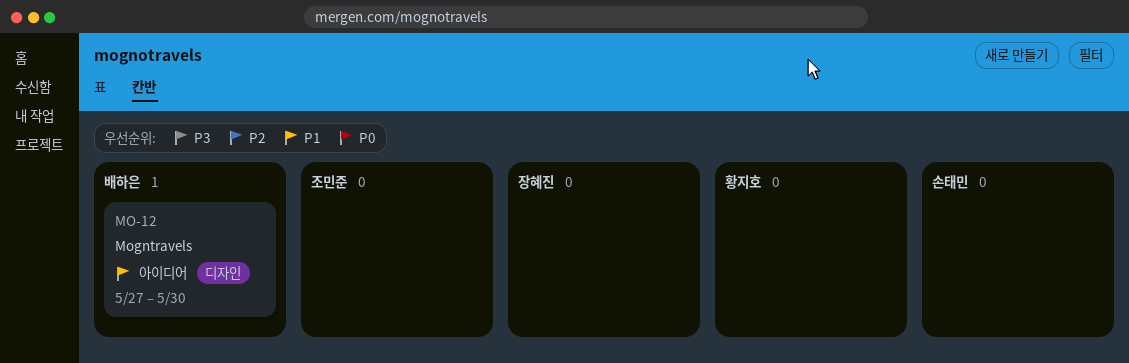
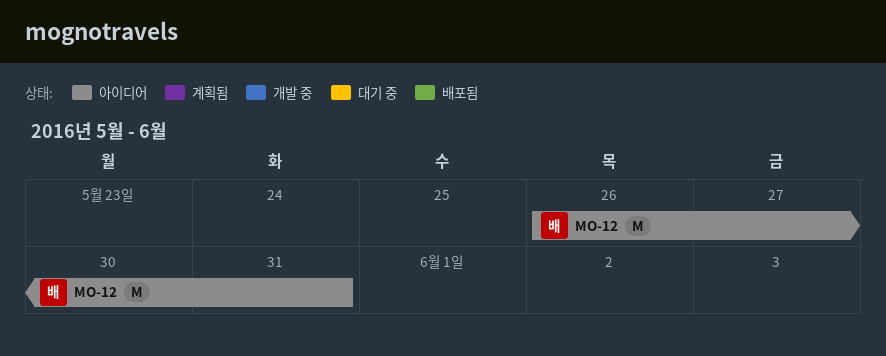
MO-12, start: May 27 -> May 26
MO-12, due: May 30 -> May 31

